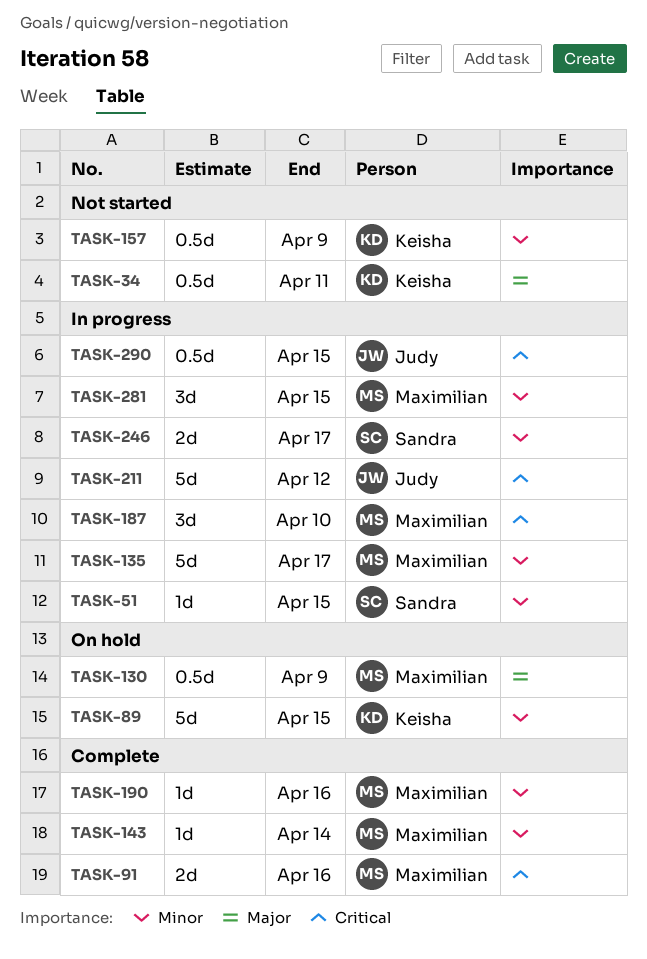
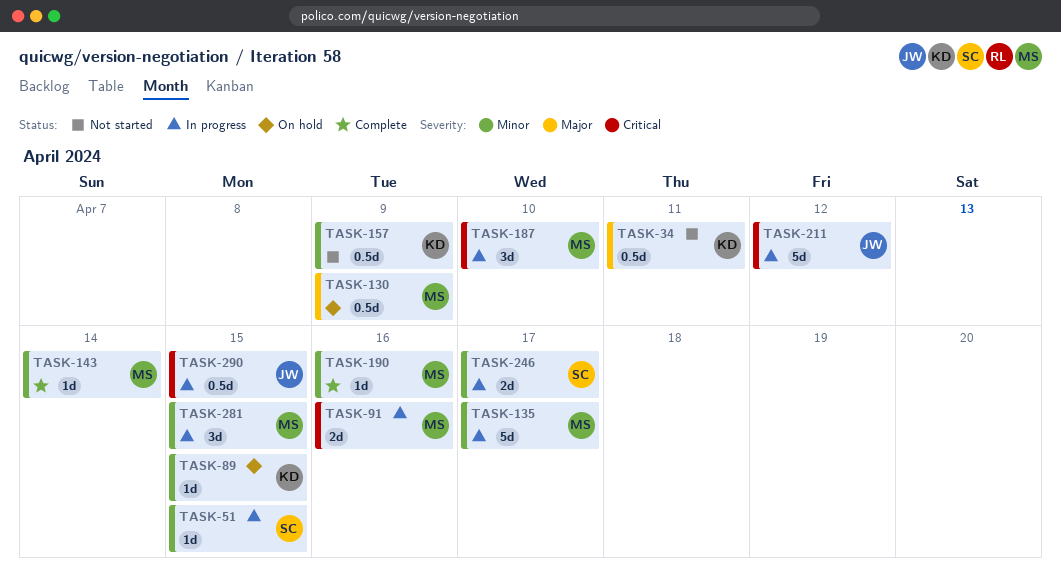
TASK-89, estimate: 5d -> 1d
TASK-91, status: Complete -> In progress

